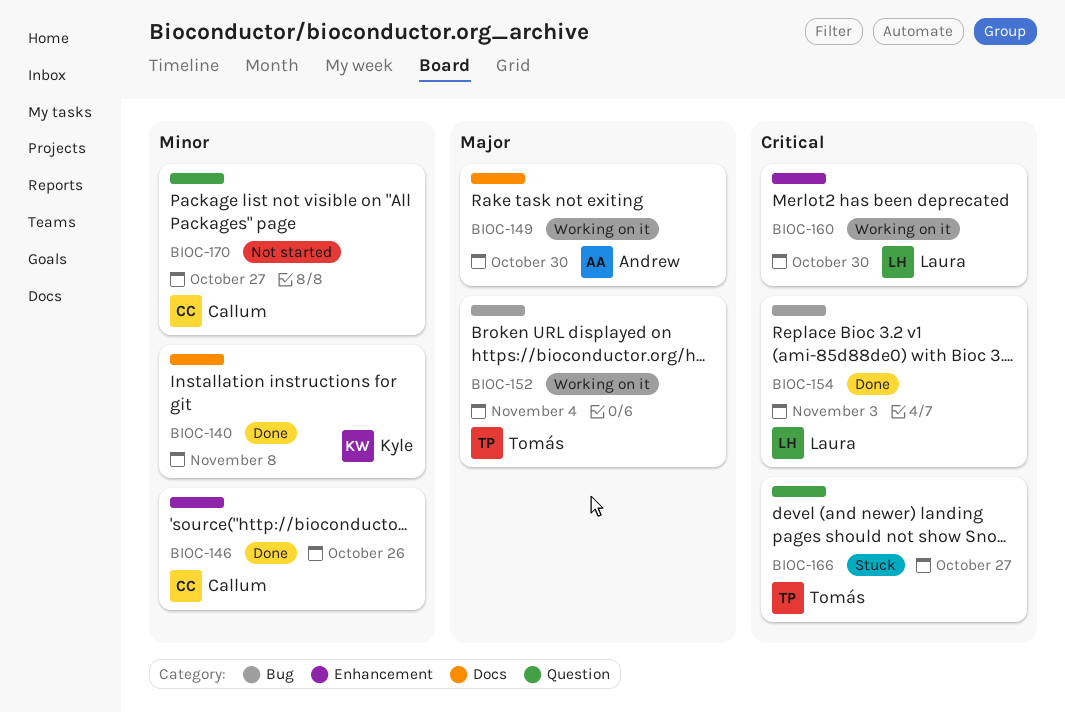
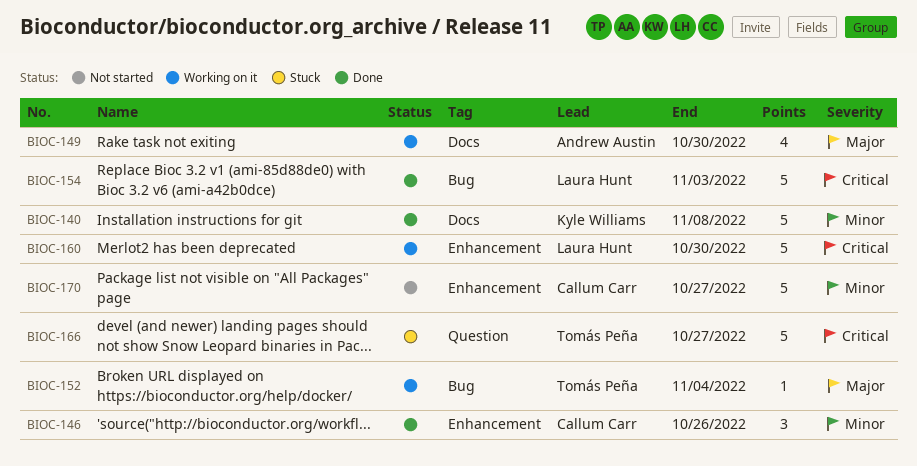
BIOC-170, label: Question -> Enhancement

